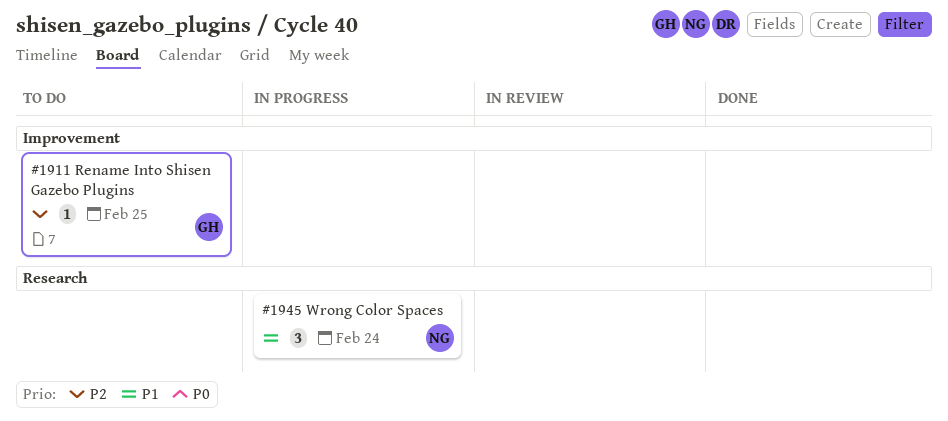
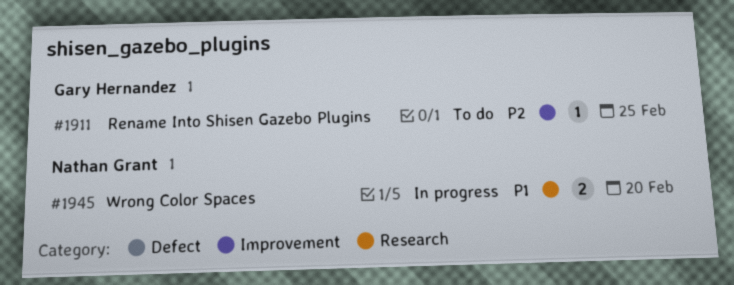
#1945, estimate: 3 -> 2
#1945, due: Feb 24 -> Feb 20

